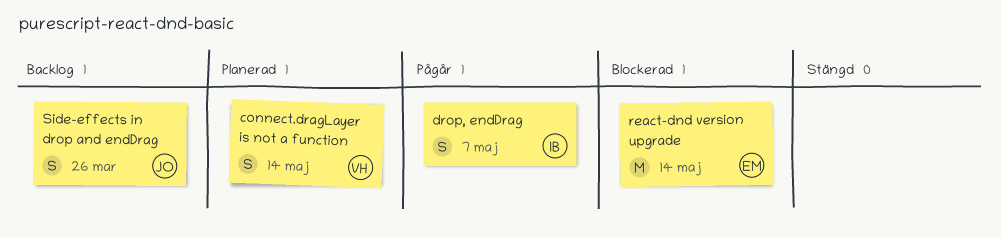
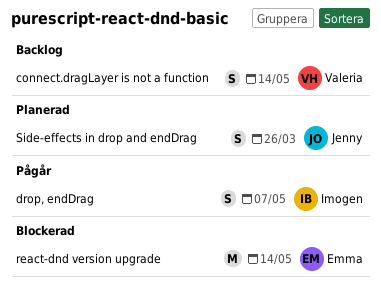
connect.dragLayer is not a function, status: Planerad -> Backlog
Side-effects in drop and endDrag, status: Backlog -> Planerad

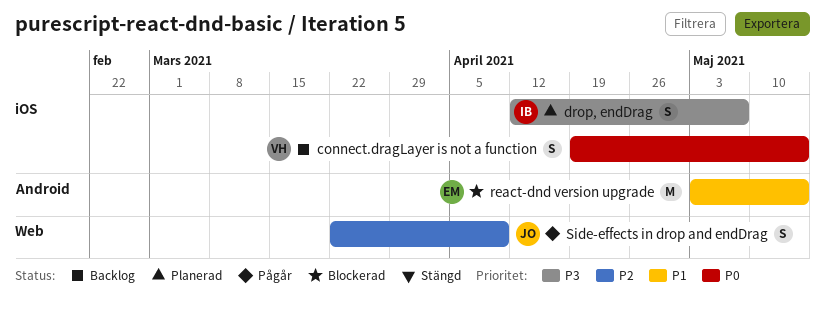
drop, endDrag, status: Pågår -> Planerad
Side-effects in drop and endDrag, status: Planerad -> Pågår
Side-effects in drop and endDrag, due: Mar 26 -> Apr 9

